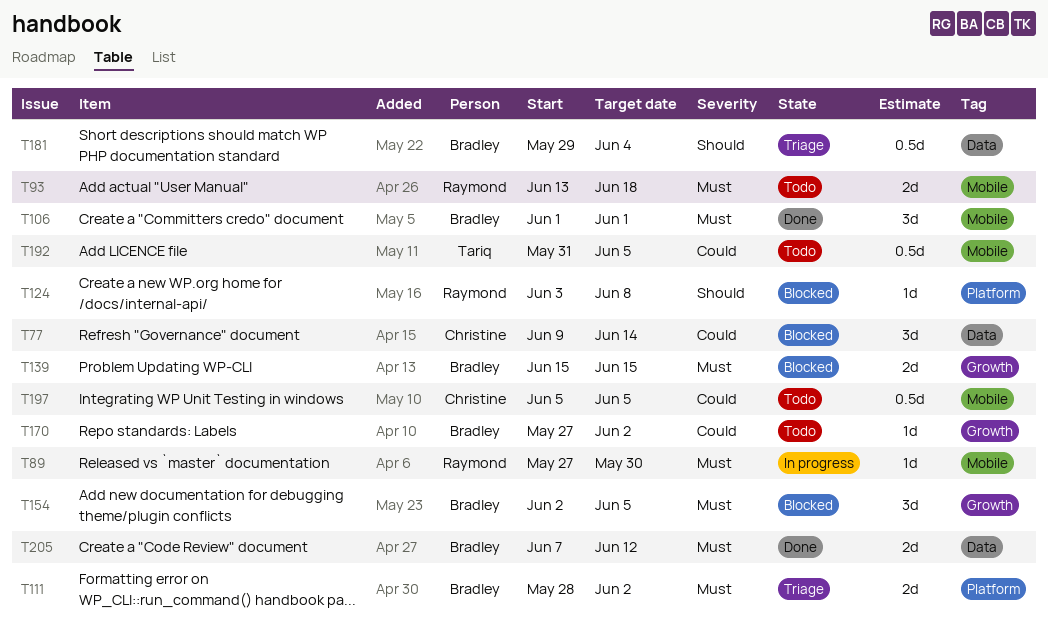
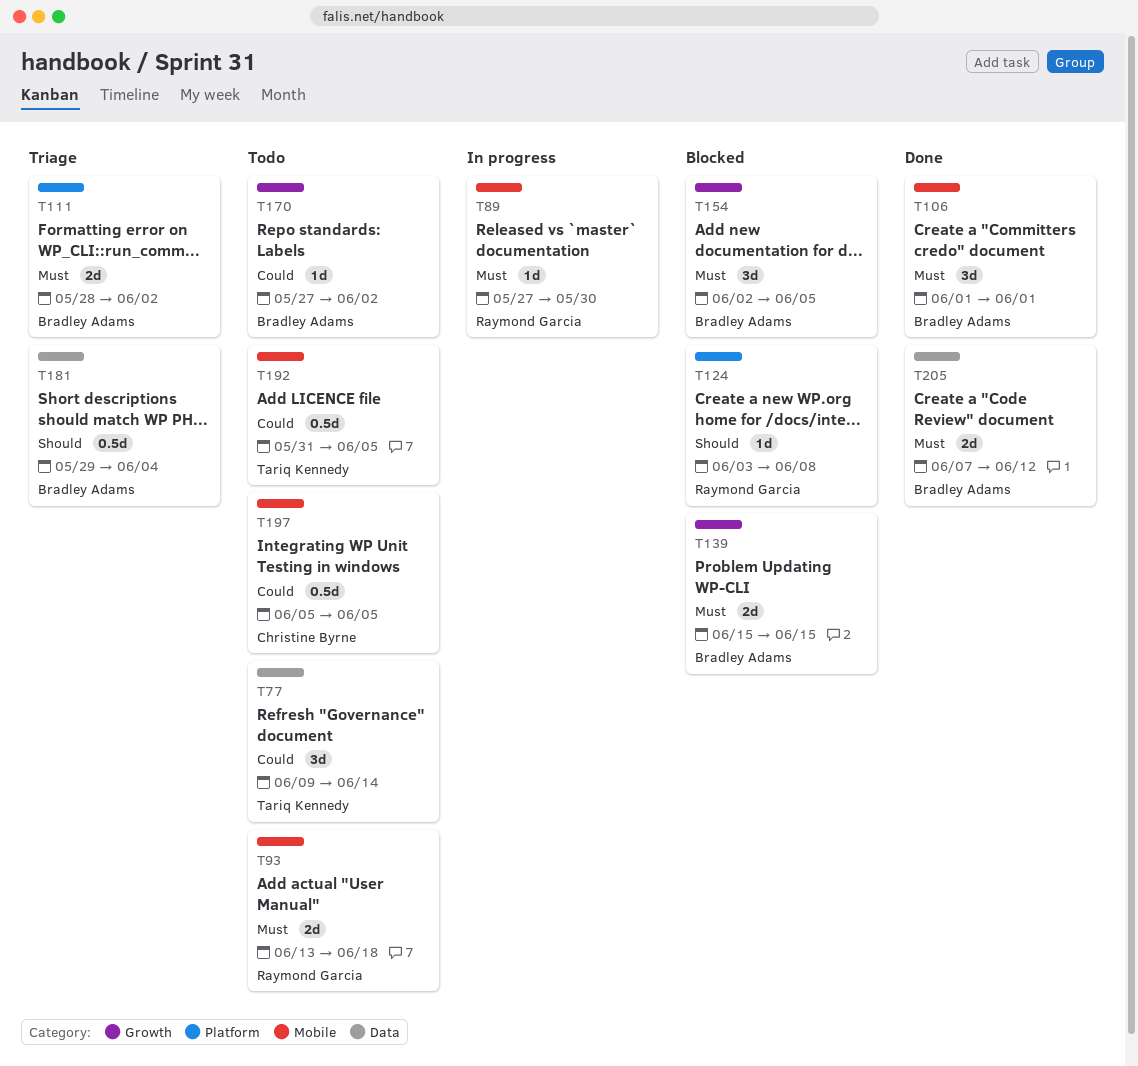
T77, status: Blocked -> Todo
T77, owner: Christine Byrne -> Tariq Kennedy

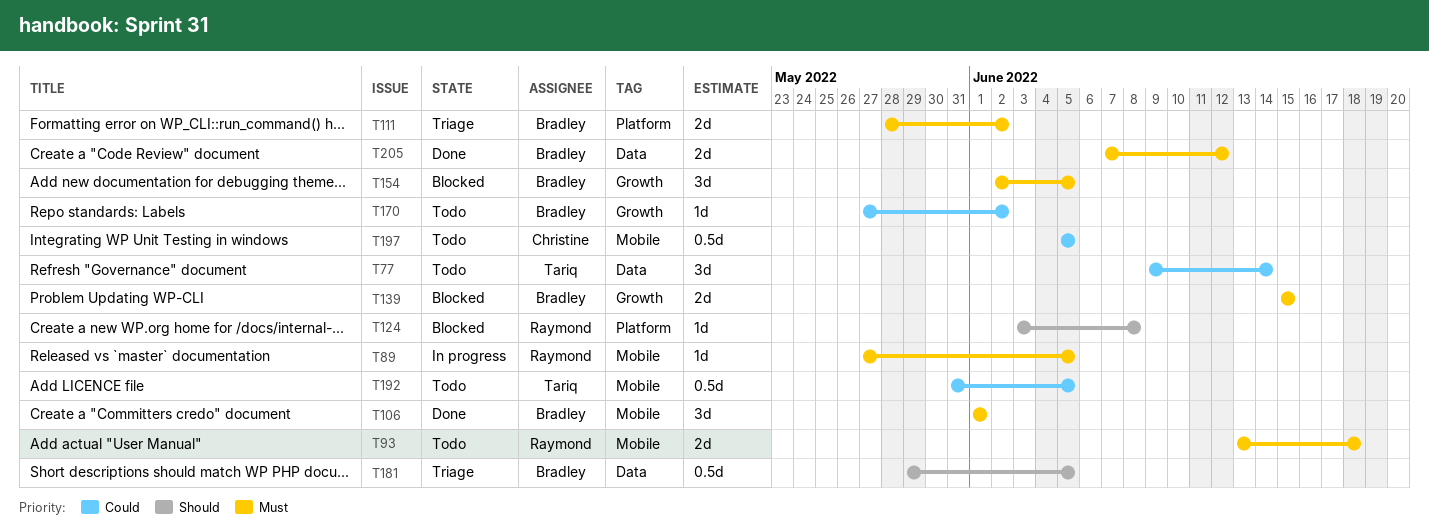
T89, due: May 30 -> Jun 5
T181, due: Jun 4 -> Jun 5

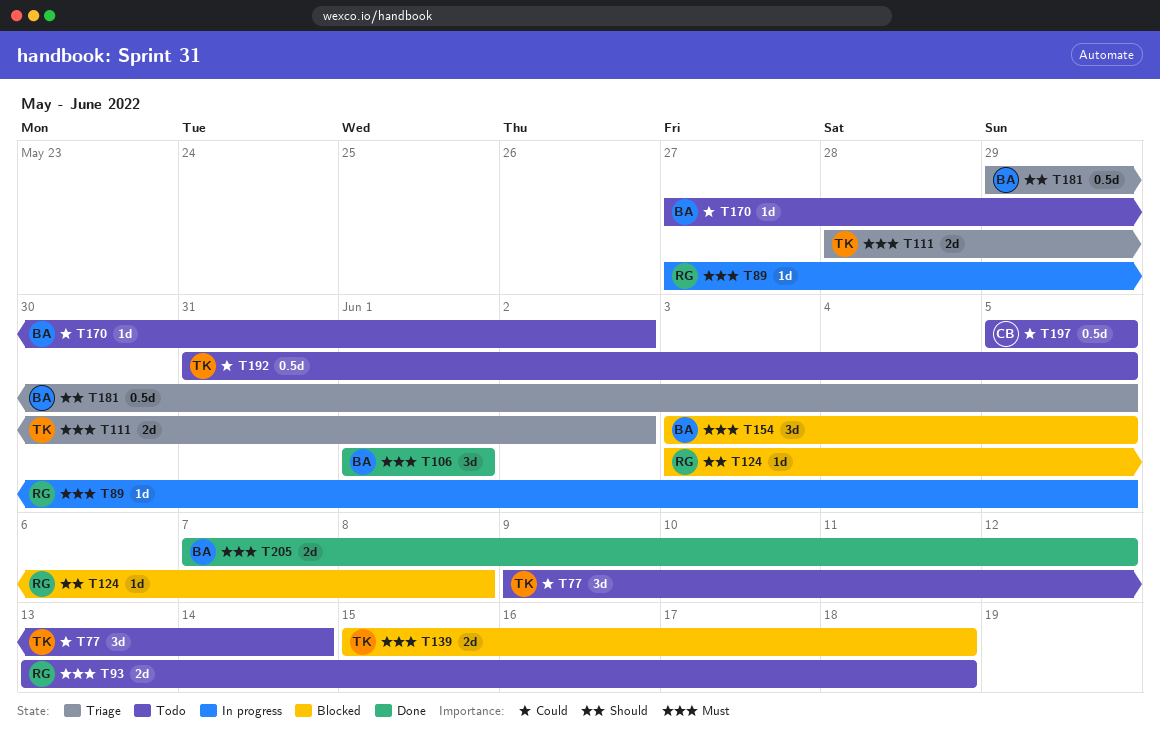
T111, owner: Bradley -> Tariq
T139, owner: Bradley -> Tariq
T139, due: Jun 15 -> Jun 18
T154, start: Jun 2 -> Jun 3

